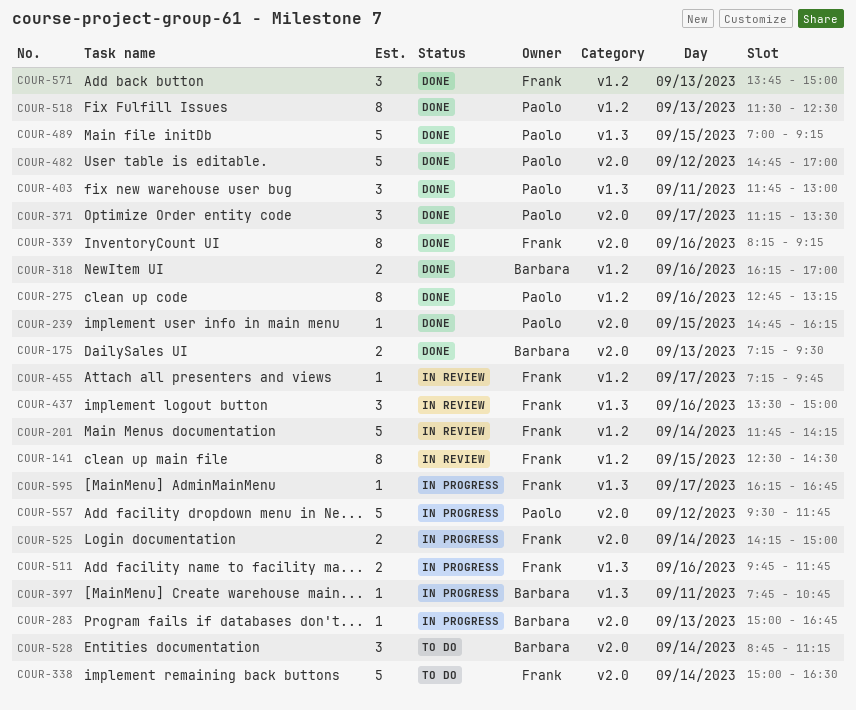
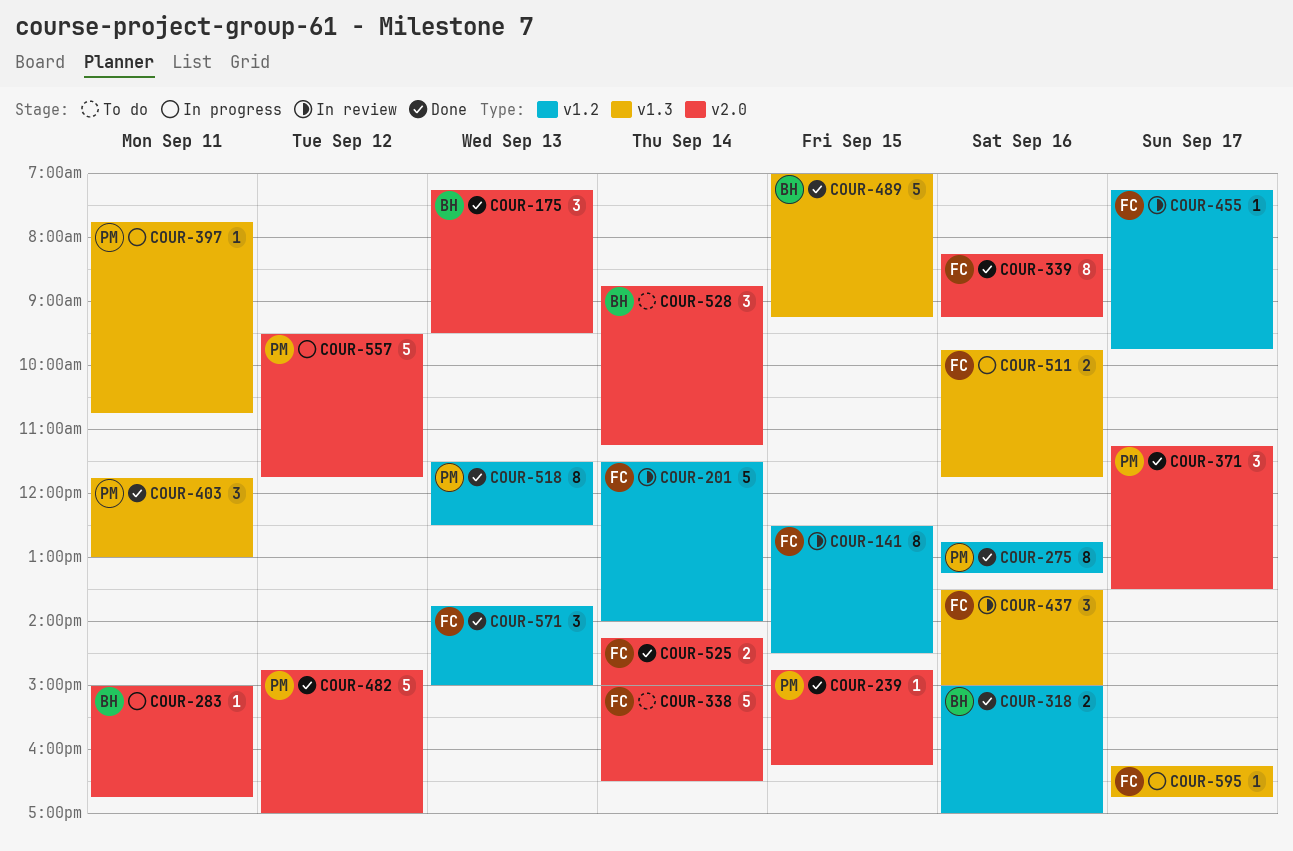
COUR-175, estimate: 2 -> 3
COUR-201, begins: 11:45 -> 11:30
COUR-201, ends: 14:15 -> 14:00
COUR-283, day: Sep 13 -> Sep 11
COUR-318, begins: 16:15 -> 15:00
COUR-397, owner: Barbara -> Paolo
COUR-489, owner: Paolo -> Barbara
COUR-525, status: In progress -> Done

